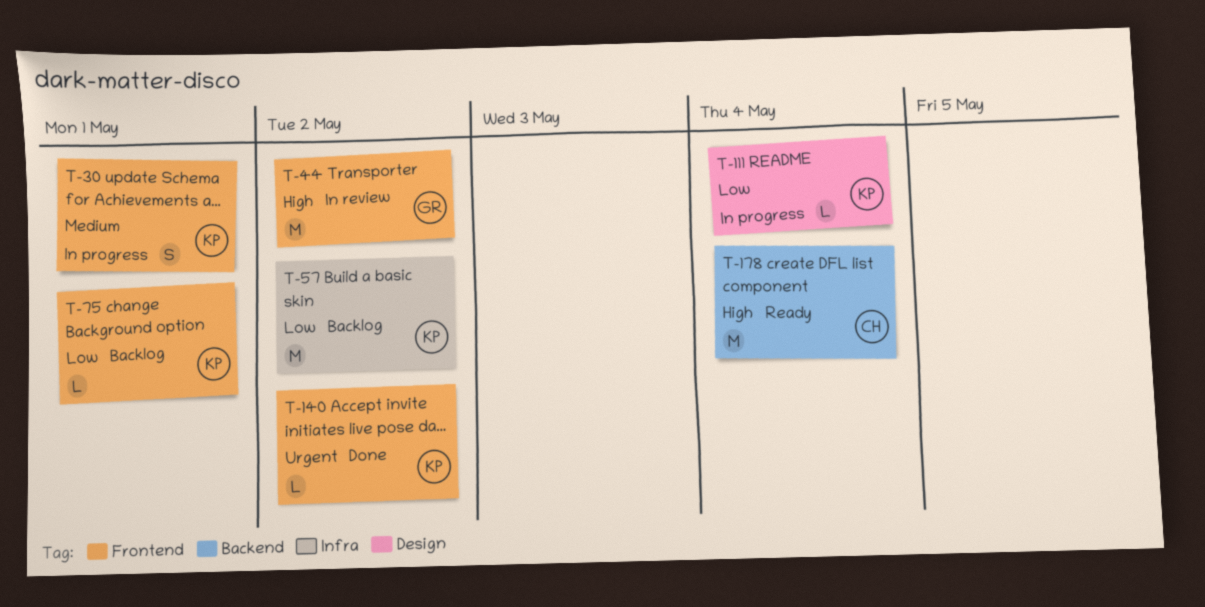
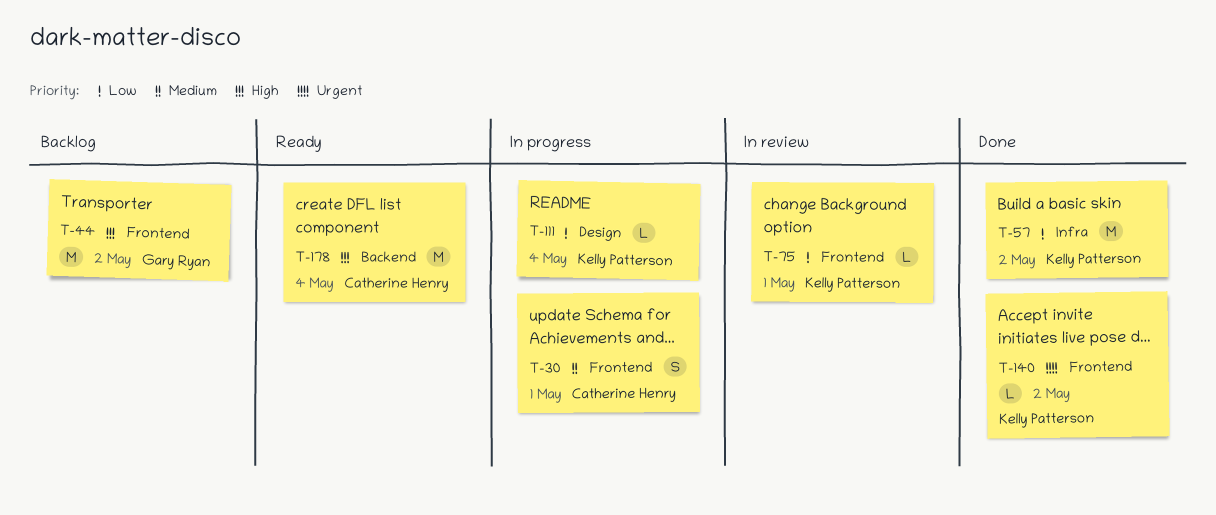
T-30, owner: Kelly Patterson -> Catherine Henry
T-44, status: In review -> Backlog
T-57, status: Backlog -> Done
T-75, status: Backlog -> In review

